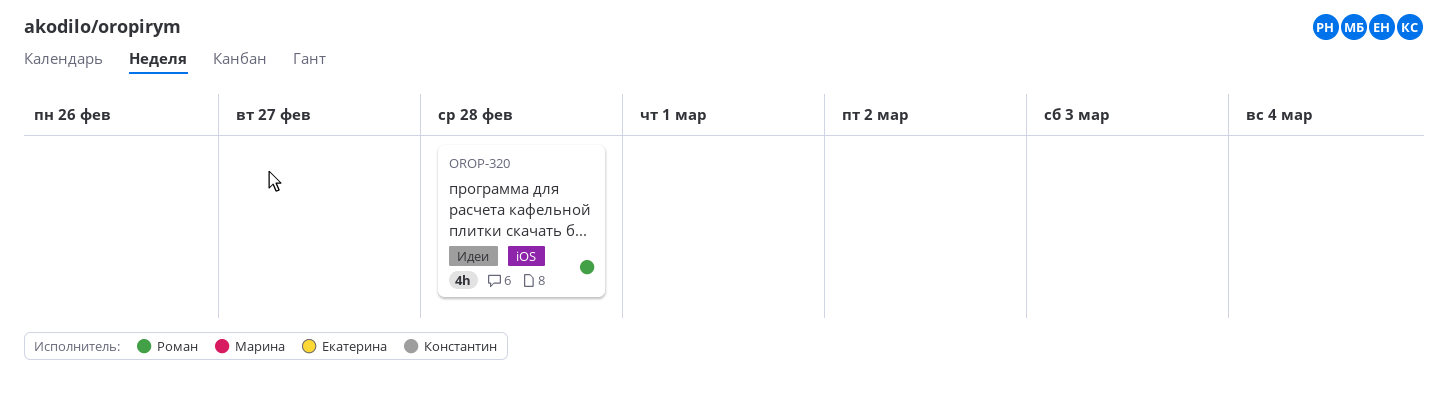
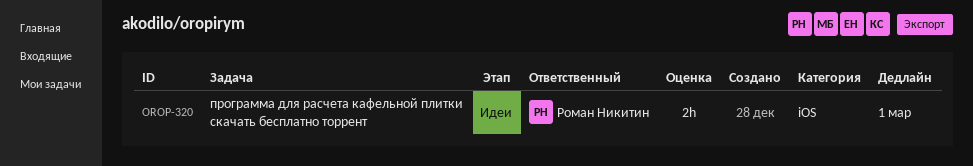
OROP-320, estimate: 4h -> 2h
OROP-320, due: Feb 28 -> Mar 1

